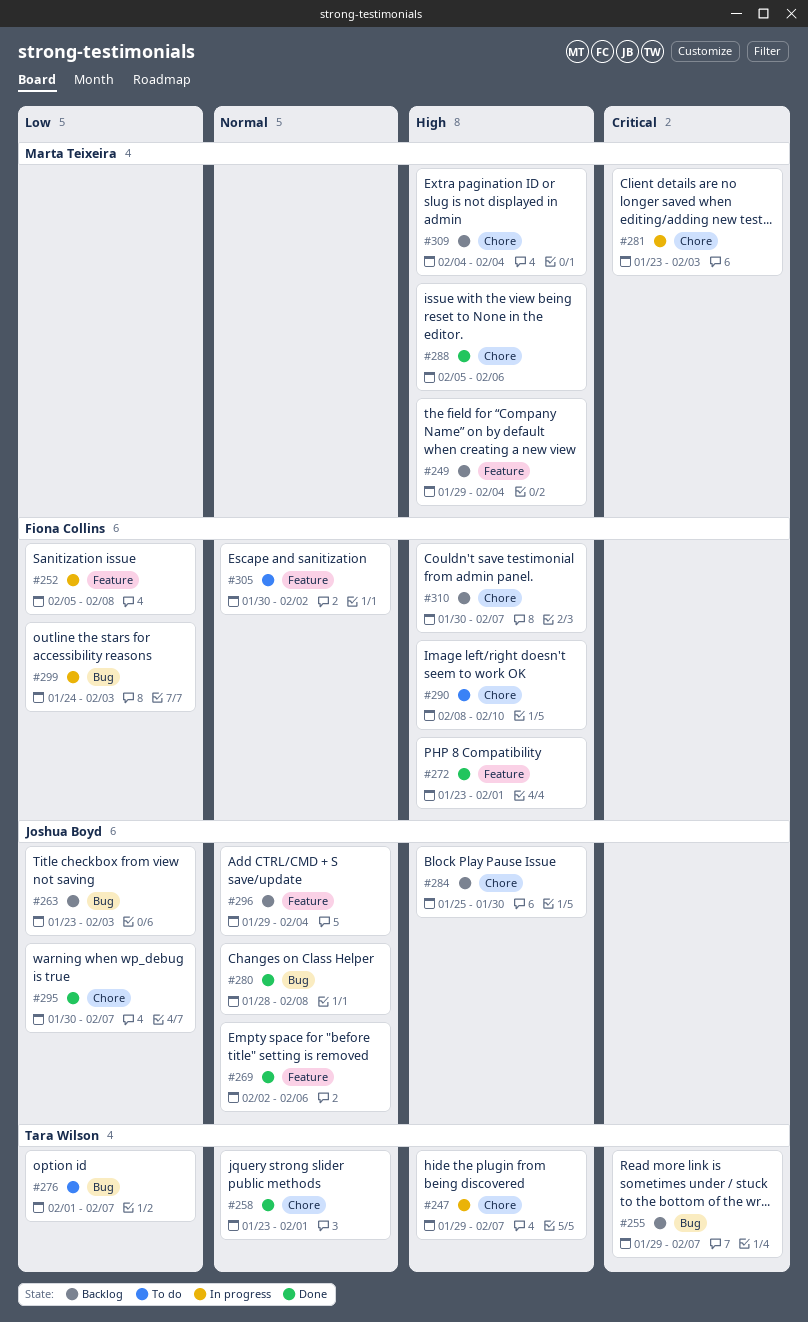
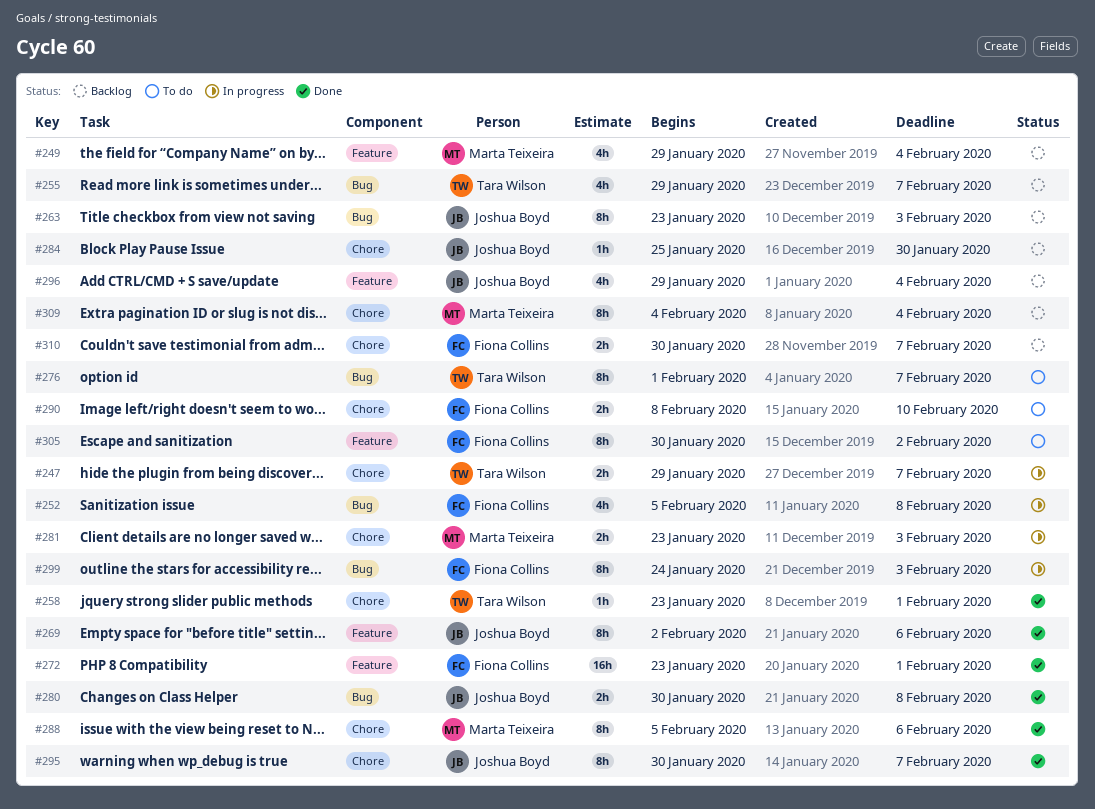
#252, label: Feature -> Bug
#280, start: Jan 28 -> Jan 30

